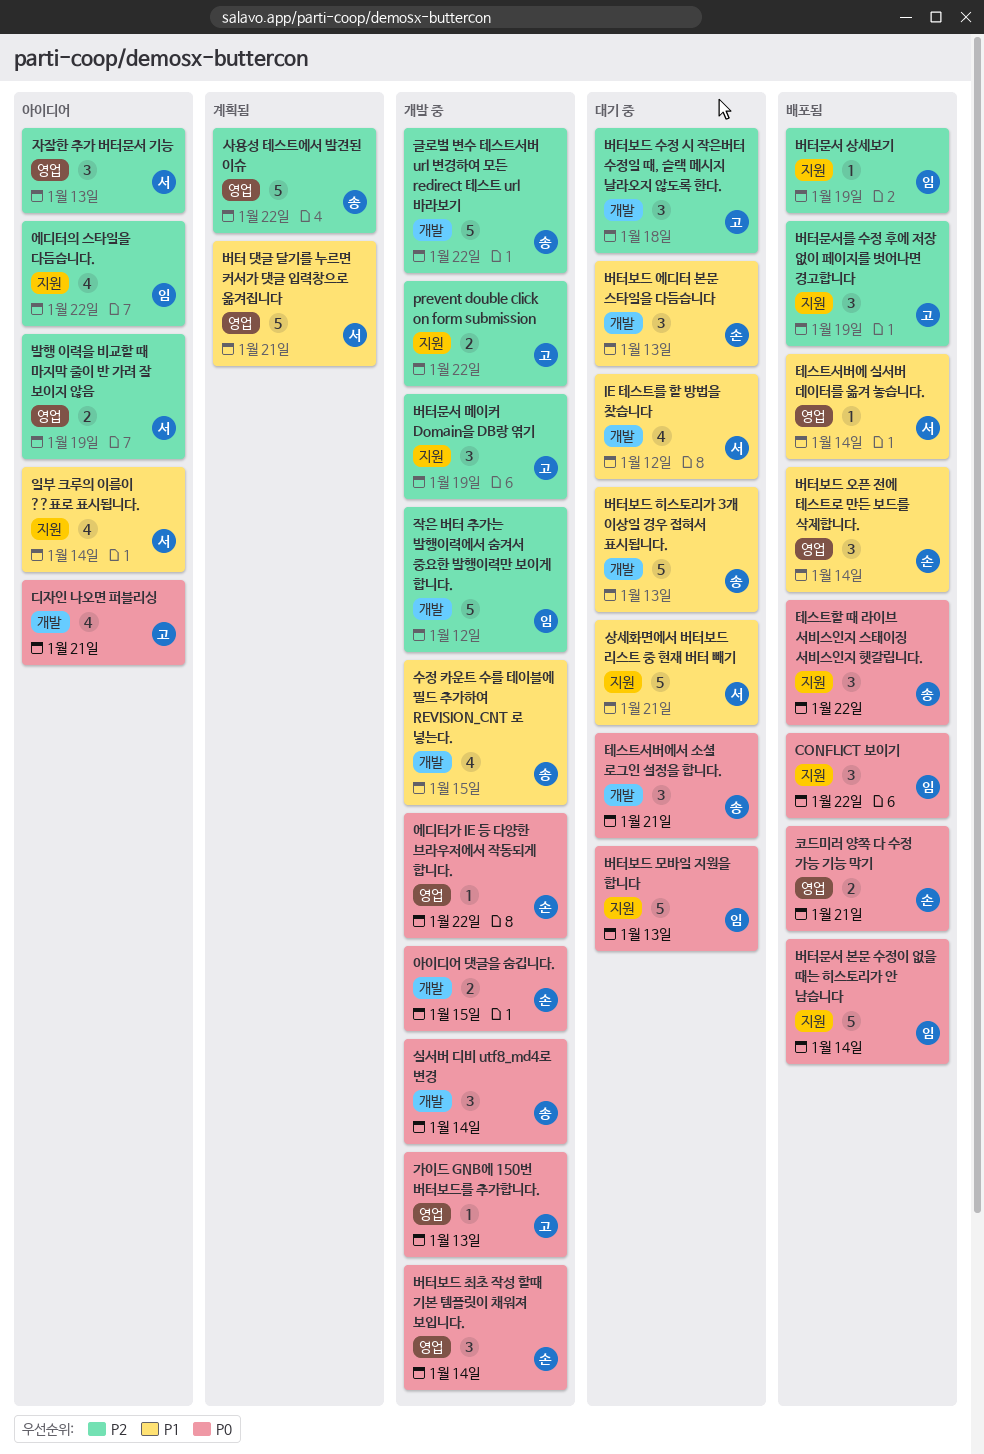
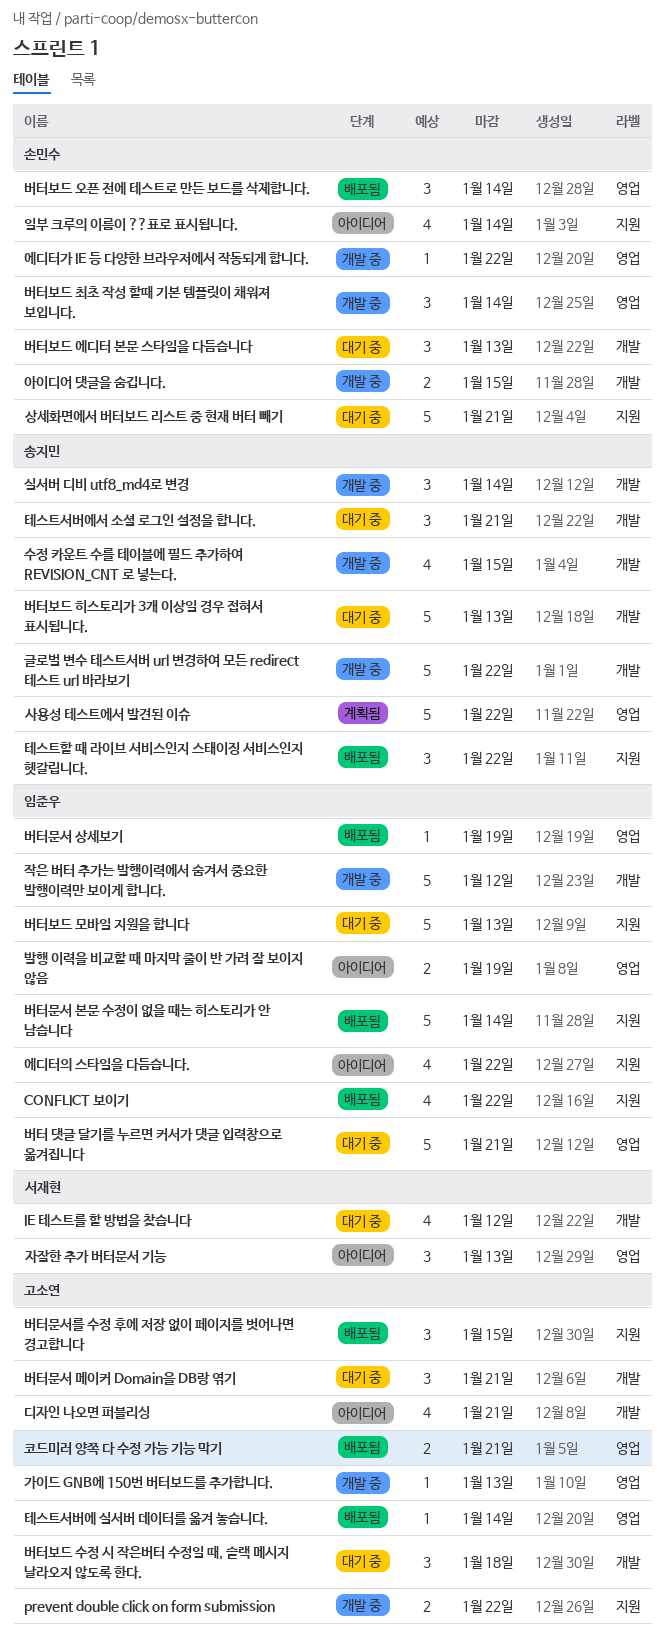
CONFLICT 보이기, estimate: 3 -> 4
발행 이력을 비교할 때 마지막 줄이 반 가려 잘 보이지 않음, owner: 서재현 -> 임준우
버터 댓글 달기를 누르면 커서가 댓글 입력창으로 옮겨집니다, status: 계획됨 -> 대기 중
버터 댓글 달기를 누르면 커서가 댓글 입력창으로 옮겨집니다, owner: 서재현 -> 임준우
버터문서 메이커 Domain을 DB랑 엮기, status: 개발 중 -> 대기 중
버터문서 메이커 Domain을 DB랑 엮기, label: 지원 -> 개발
버터문서 메이커 Domain을 DB랑 엮기, due: Jan 19 -> Jan 21
버터문서 상세보기, label: 지원 -> 영업
버터문서를 수정 후에 저장 없이 페이지를 벗어나면 경고합니다, due: Jan 19 -> Jan 15
상세화면에서 버터보드 리스트 중 현재 버터 빼기, owner: 서재현 -> 손민수
일부 크루의 이름이 ??표로 표시됩니다., owner: 서재현 -> 손민수
코드미러 양쪽 다 수정 가능 기능 막기, owner: 손민수 -> 고소연
테스트서버에 실서버 데이터를 옮겨 놓습니다., owner: 서재현 -> 고소연

